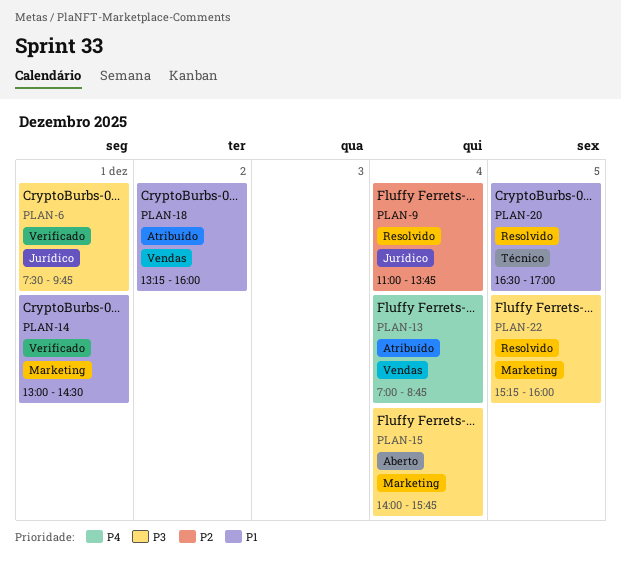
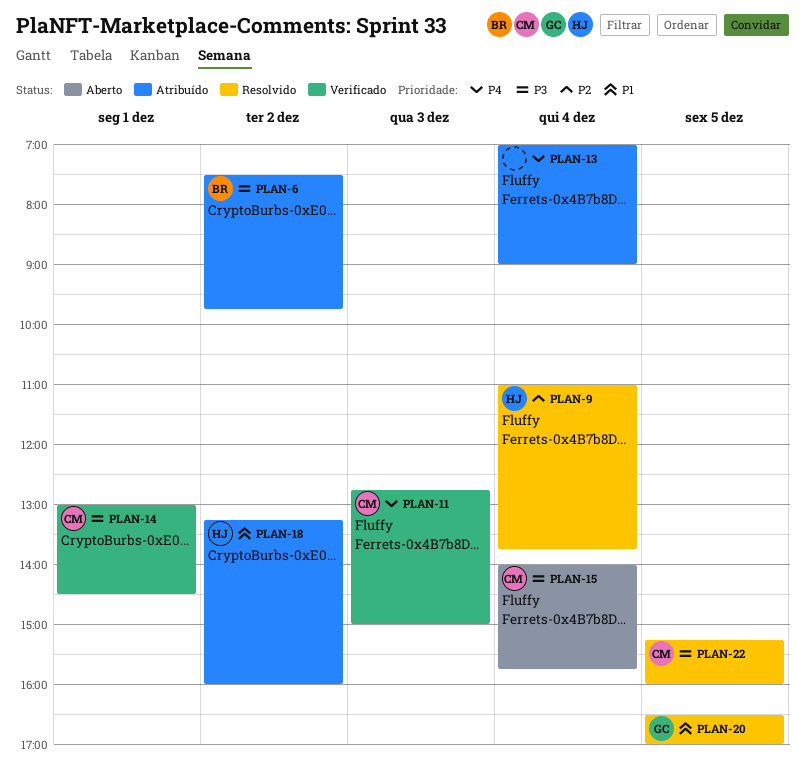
PLAN-6, status: Verificado -> Atribuído
PLAN-6, day: Dec 1 -> Dec 2
PLAN-11: none -> present
PLAN-13, ends: 08:45 -> 09:00
PLAN-14, priority: P1 -> P3

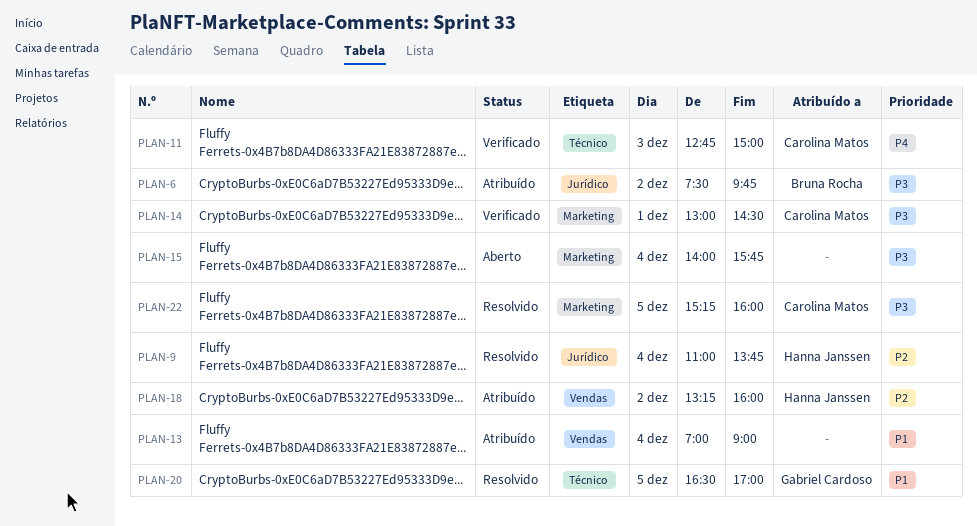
PLAN-13, priority: P4 -> P1
PLAN-15, owner: Carolina Matos -> none
PLAN-18, priority: P1 -> P2

